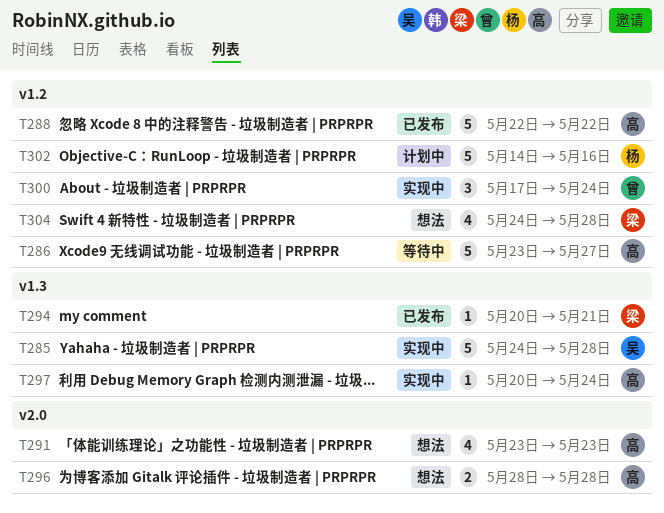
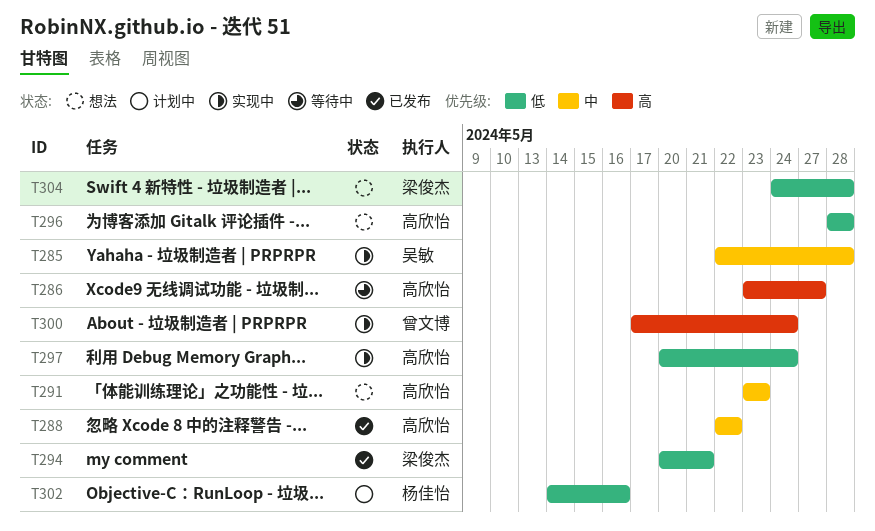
T285, start: May 24 -> May 22

